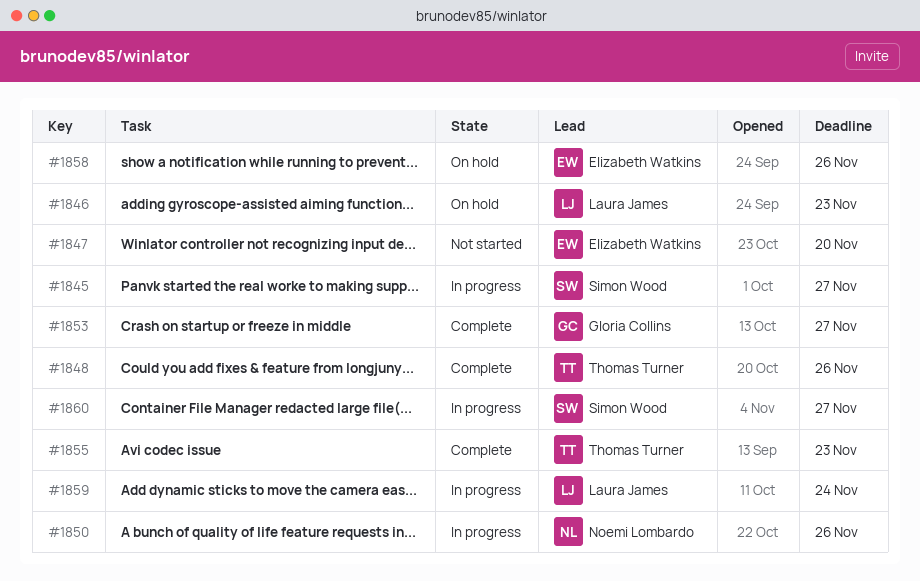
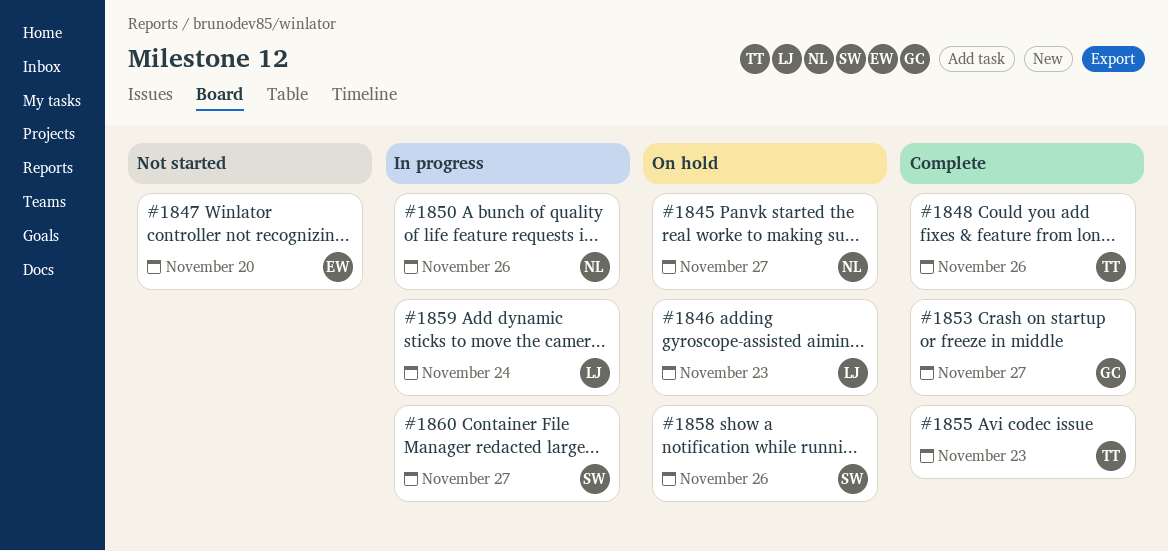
#1845, status: In progress -> On hold
#1845, owner: Simon Wood -> Noemi Lombardo
#1858, owner: Elizabeth Watkins -> Simon Wood

